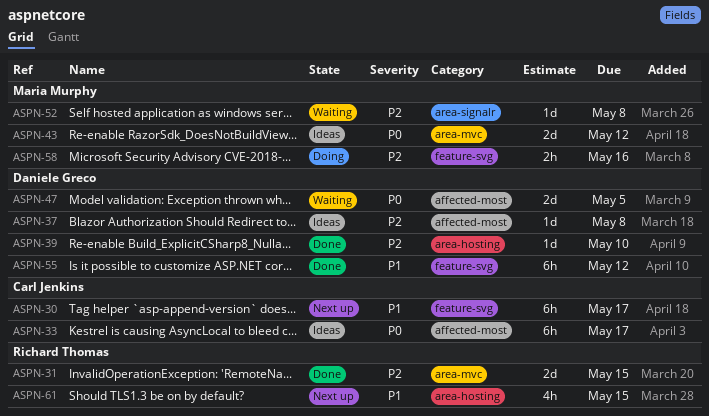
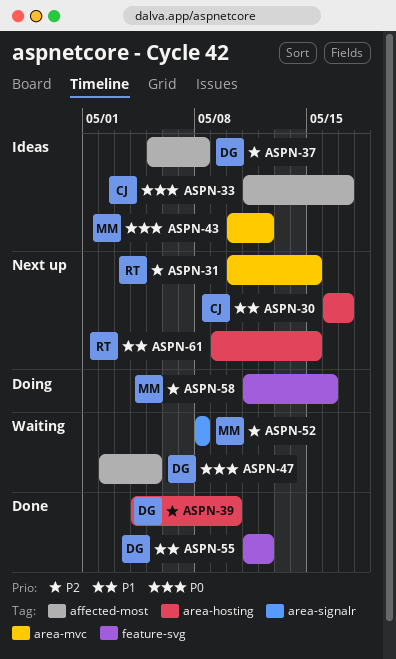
ASPN-30, label: feature-svg -> area-hosting
ASPN-31, status: Done -> Next up

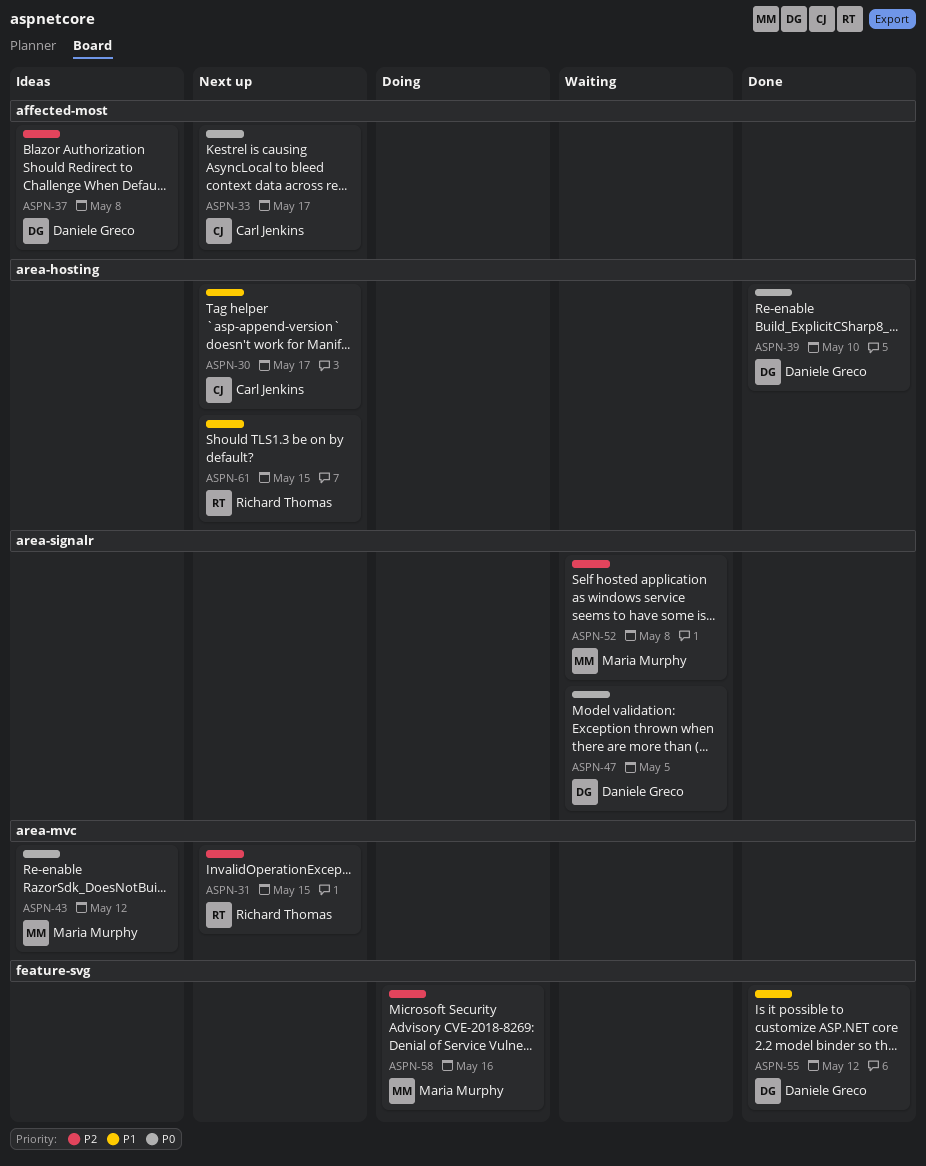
ASPN-33, status: Ideas -> Next up
ASPN-39, priority: P2 -> P0
ASPN-47, label: affected-most -> area-signalr

